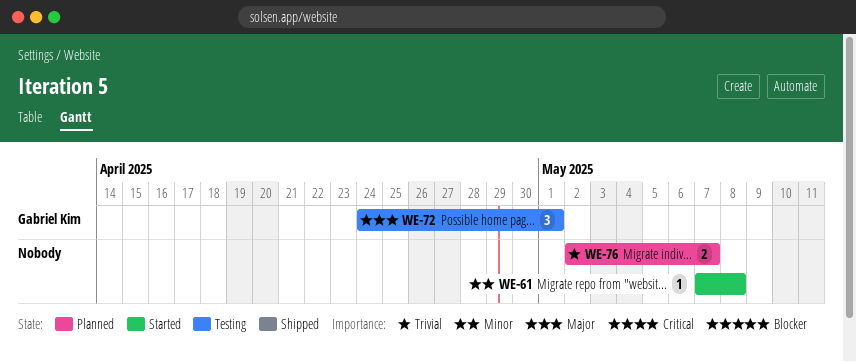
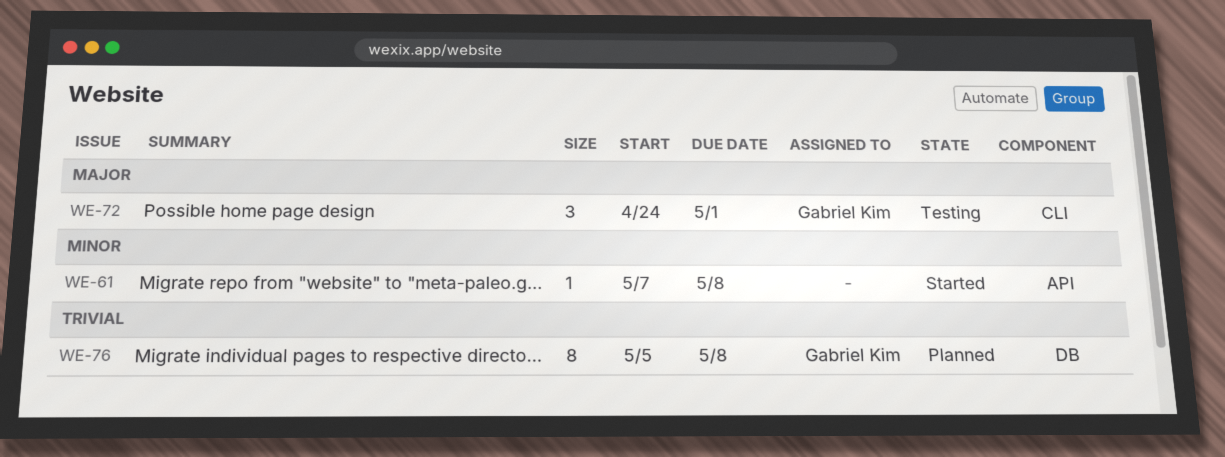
WE-76, owner: none -> Gabriel Kim
WE-76, estimate: 2 -> 8
WE-76, start: May 2 -> May 5
WE-76, due: May 7 -> May 8

